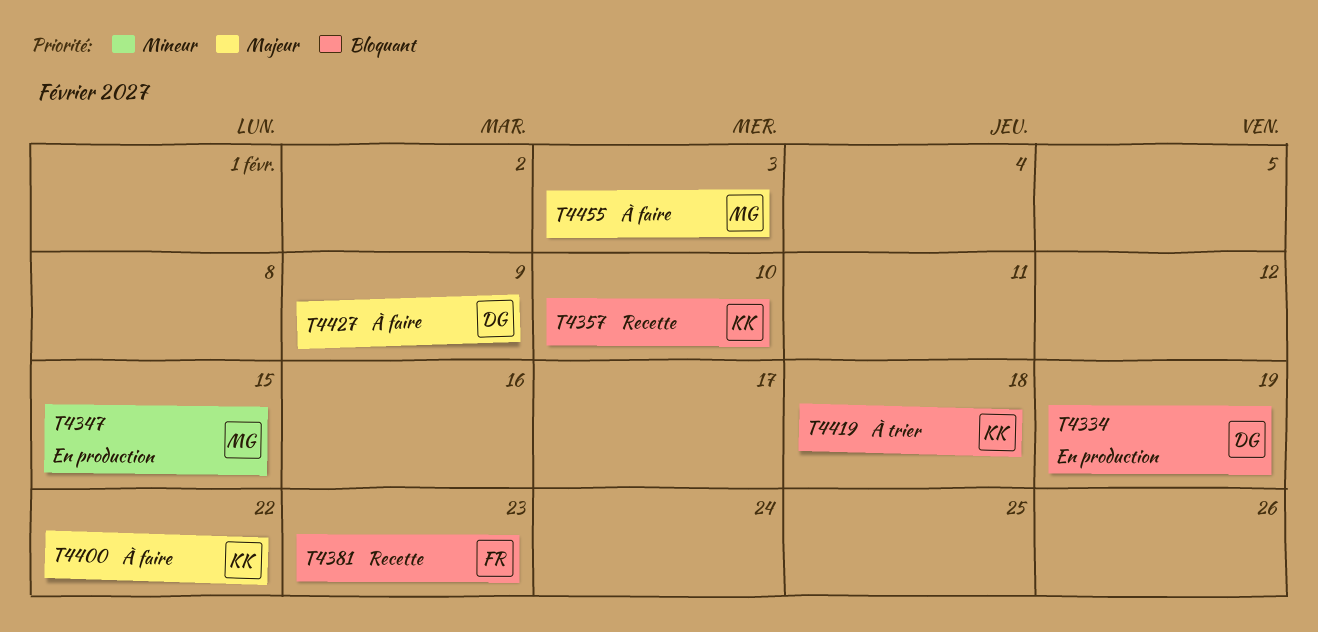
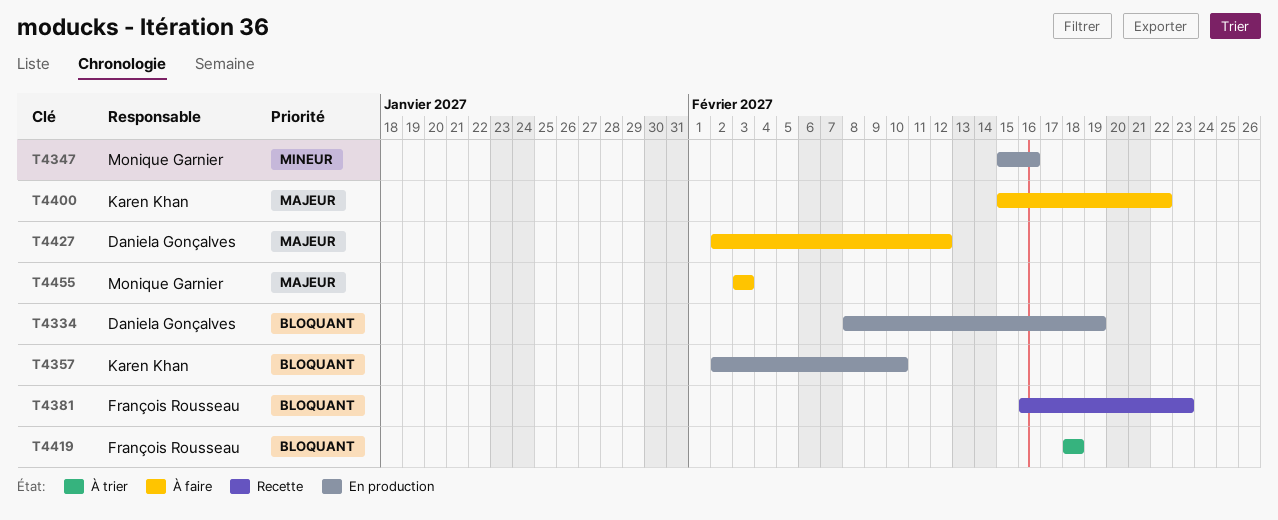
T4347, due: Feb 15 -> Feb 16
T4357, status: Recette -> En production
T4419, owner: Karen Khan -> François Rousseau
T4427, due: Feb 9 -> Feb 12

